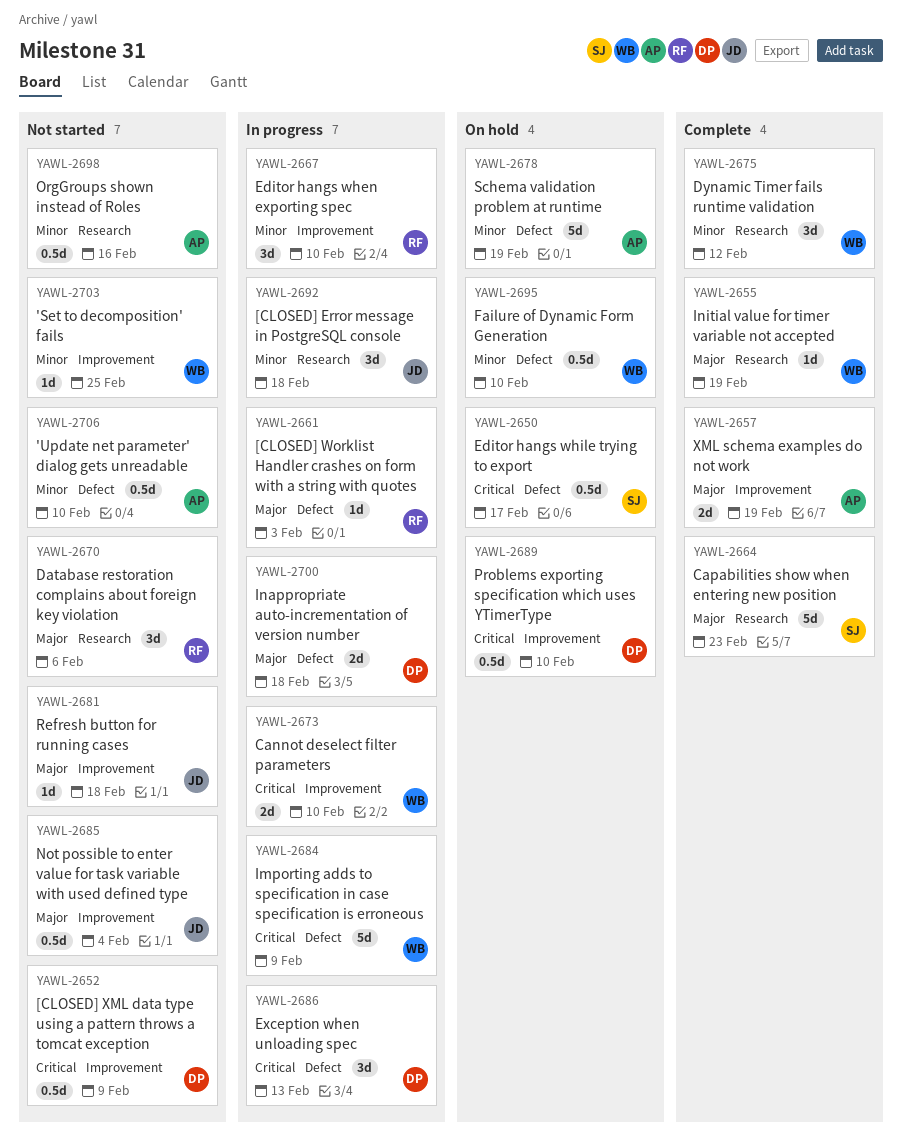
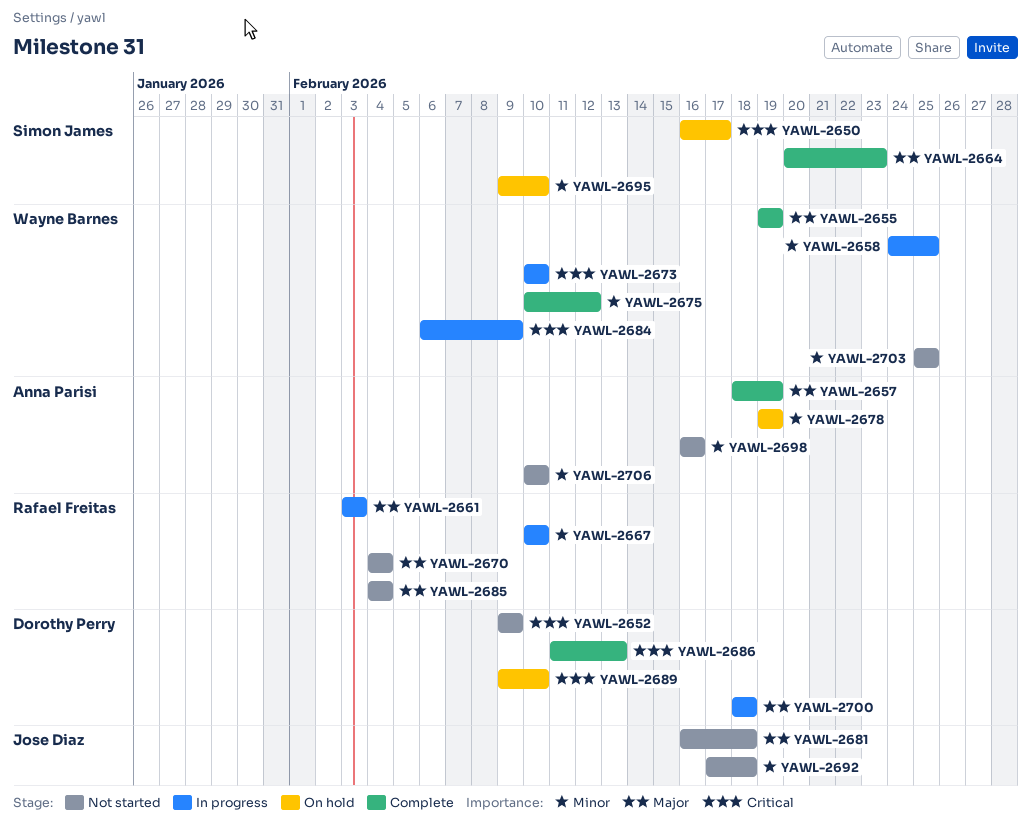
YAWL-2658: none -> present
YAWL-2670, due: Feb 6 -> Feb 4
YAWL-2685, owner: Jose Diaz -> Rafael Freitas
YAWL-2686, status: In progress -> Complete
YAWL-2692, status: In progress -> Not started
YAWL-2695, owner: Wayne Barnes -> Simon James

